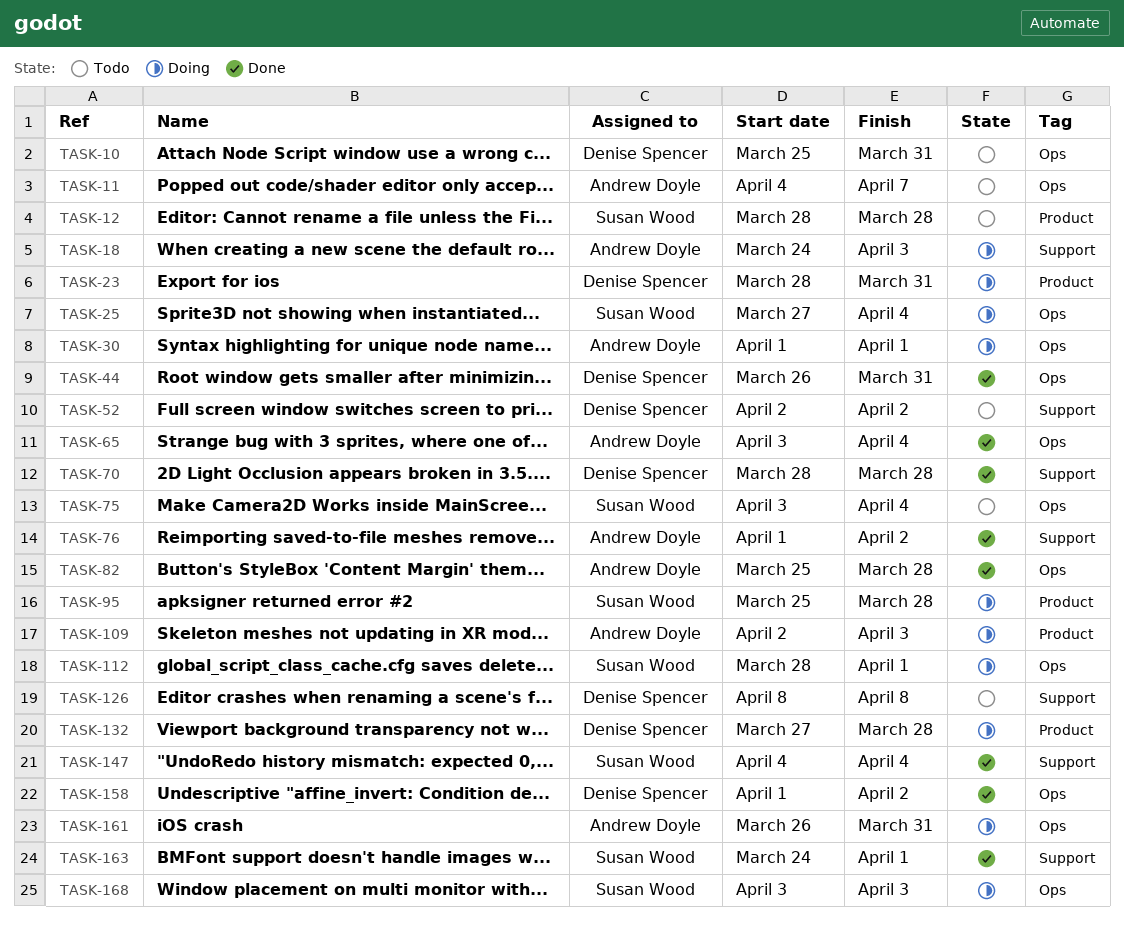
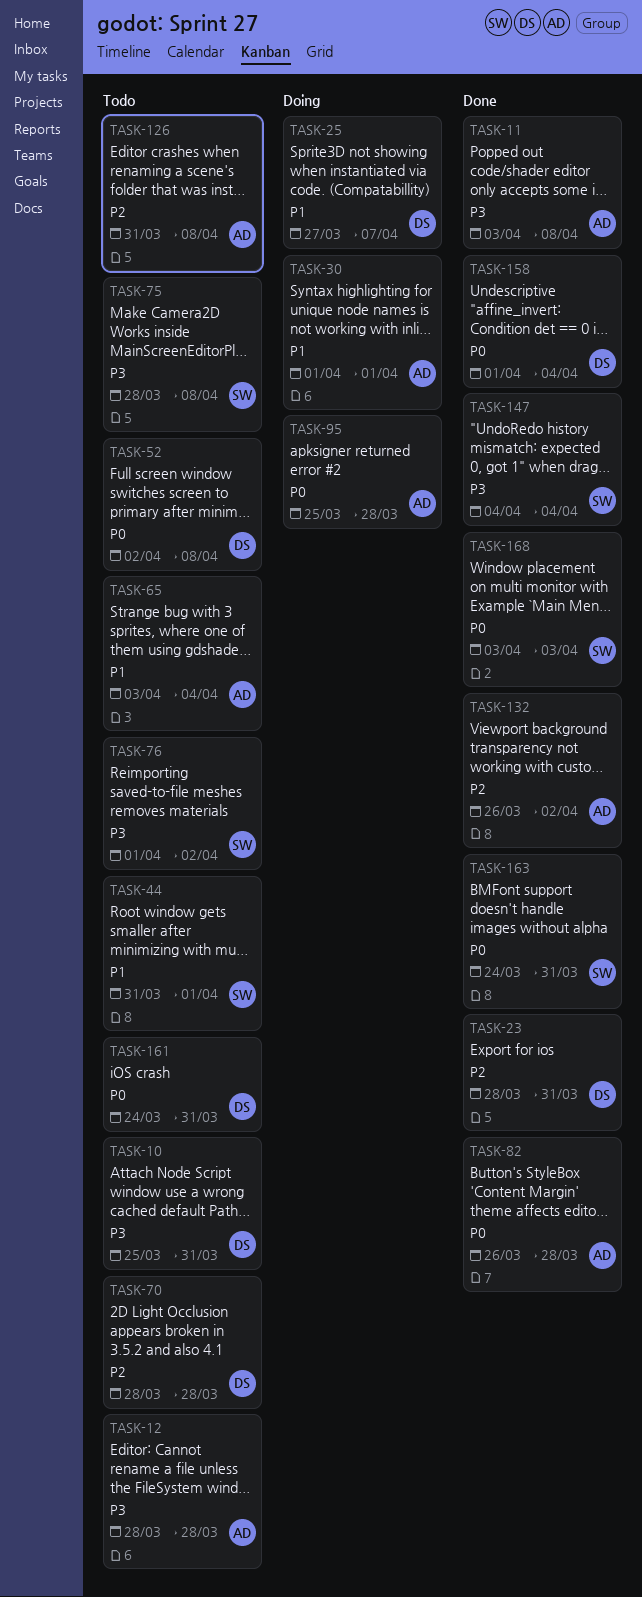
TASK-11, status: Todo -> Done
TASK-11, start: Apr 4 -> Apr 3
TASK-11, due: Apr 7 -> Apr 8
TASK-12, owner: Susan Wood -> Andrew Doyle
TASK-18: present -> none
TASK-23, status: Doing -> Done
TASK-25, owner: Susan Wood -> Denise Spencer
TASK-25, due: Apr 4 -> Apr 7
TASK-44, status: Done -> Todo
TASK-44, owner: Denise Spencer -> Susan Wood
TASK-44, start: Mar 26 -> Mar 31
TASK-44, due: Mar 31 -> Apr 1
TASK-52, due: Apr 2 -> Apr 8
TASK-65, status: Done -> Todo
TASK-70, status: Done -> Todo
TASK-75, start: Apr 3 -> Mar 28
TASK-75, due: Apr 4 -> Apr 8
TASK-76, status: Done -> Todo
TASK-76, owner: Andrew Doyle -> Susan Wood
TASK-82, start: Mar 25 -> Mar 26
TASK-95, owner: Susan Wood -> Andrew Doyle
TASK-109: present -> none
TASK-112: present -> none
TASK-126, owner: Denise Spencer -> Andrew Doyle
TASK-126, start: Apr 8 -> Mar 31
TASK-132, status: Doing -> Done
TASK-132, owner: Denise Spencer -> Andrew Doyle
TASK-132, start: Mar 27 -> Mar 26
TASK-132, due: Mar 28 -> Apr 2
TASK-158, due: Apr 2 -> Apr 4
TASK-161, status: Doing -> Todo
TASK-161, owner: Andrew Doyle -> Denise Spencer
TASK-161, start: Mar 26 -> Mar 24
TASK-163, due: Apr 1 -> Mar 31
TASK-168, status: Doing -> Done

